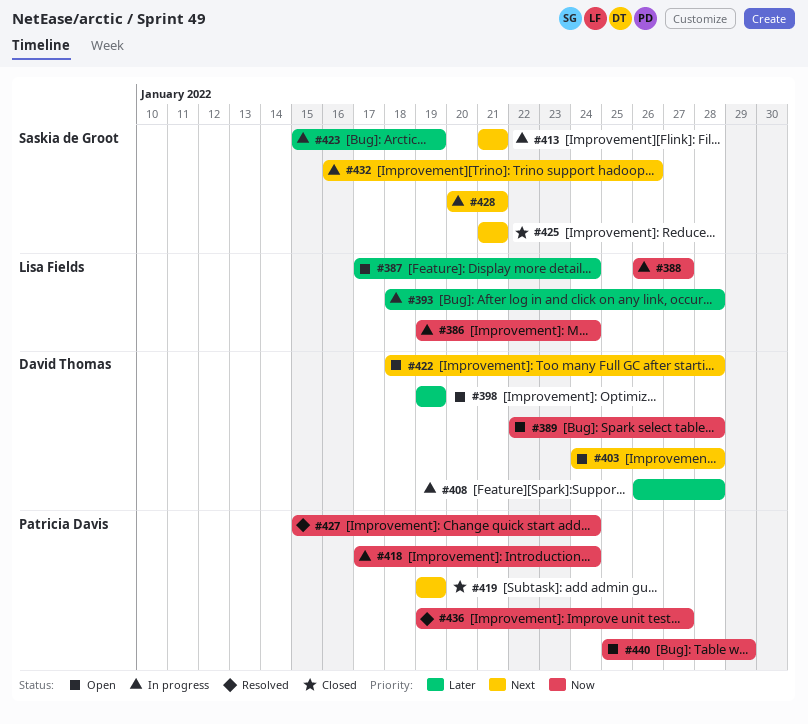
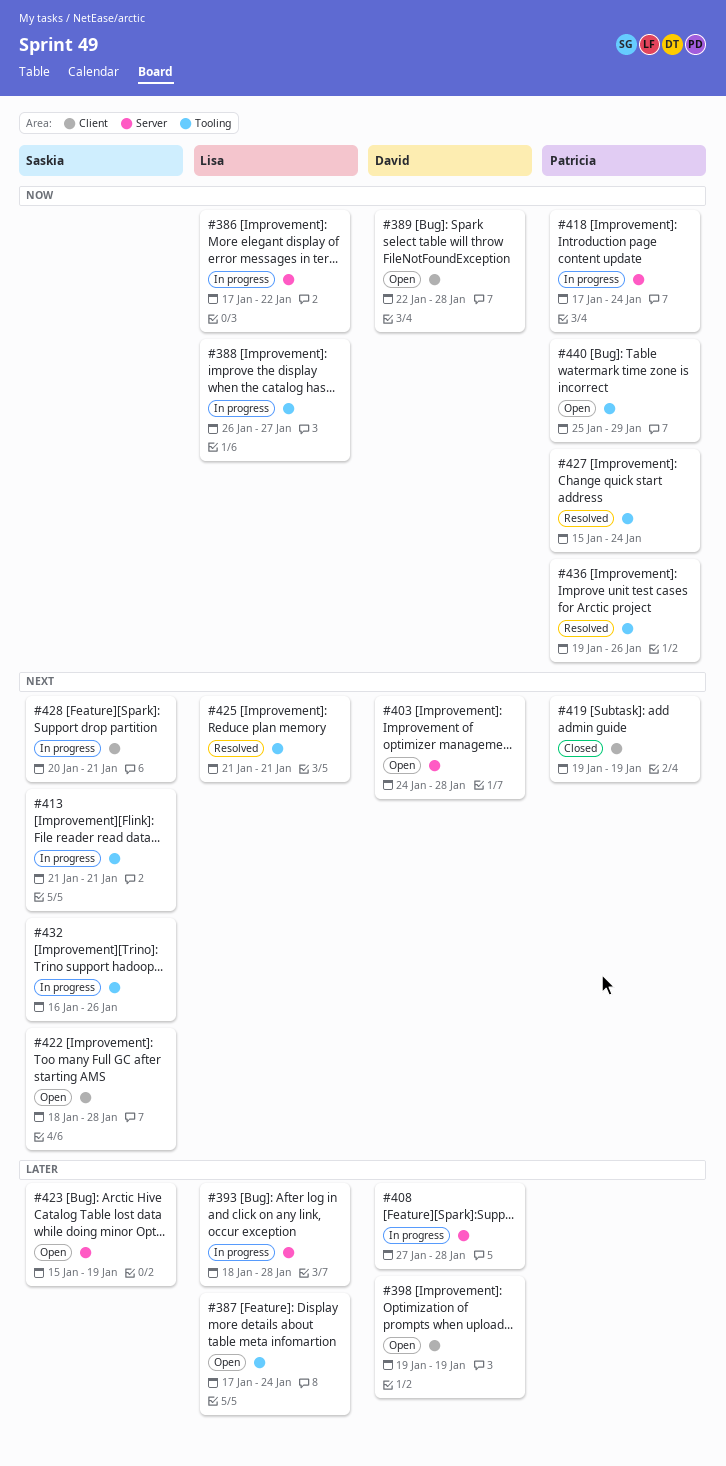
#386, start: Jan 19 -> Jan 17
#386, due: Jan 24 -> Jan 22
#408, start: Jan 26 -> Jan 27
#422, owner: David Thomas -> Saskia de Groot
#423, status: In progress -> Open
#425, status: Closed -> Resolved
#425, owner: Saskia de Groot -> Lisa Fields
#436, due: Jan 27 -> Jan 26

